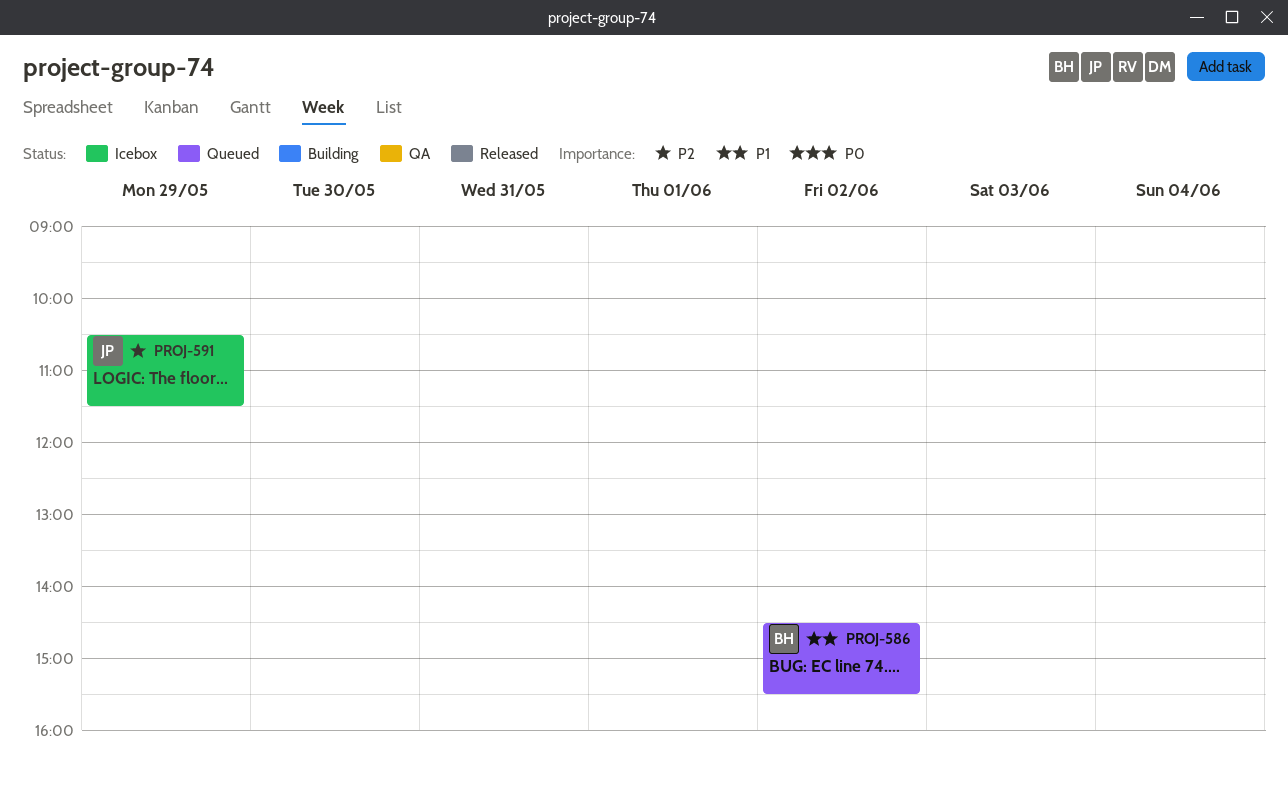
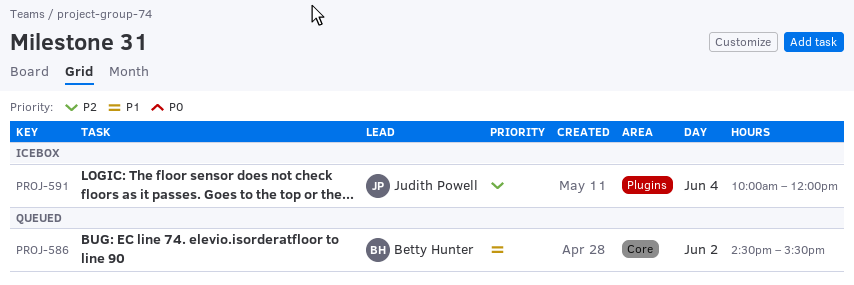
PROJ-591, day: May 29 -> Jun 4
PROJ-591, begins: 10:30 -> 10:00
PROJ-591, ends: 11:30 -> 12:00

